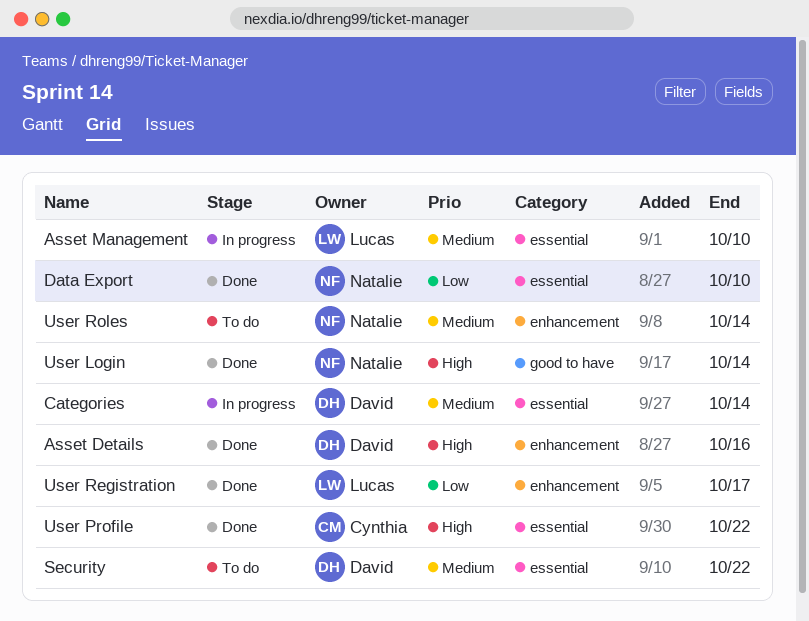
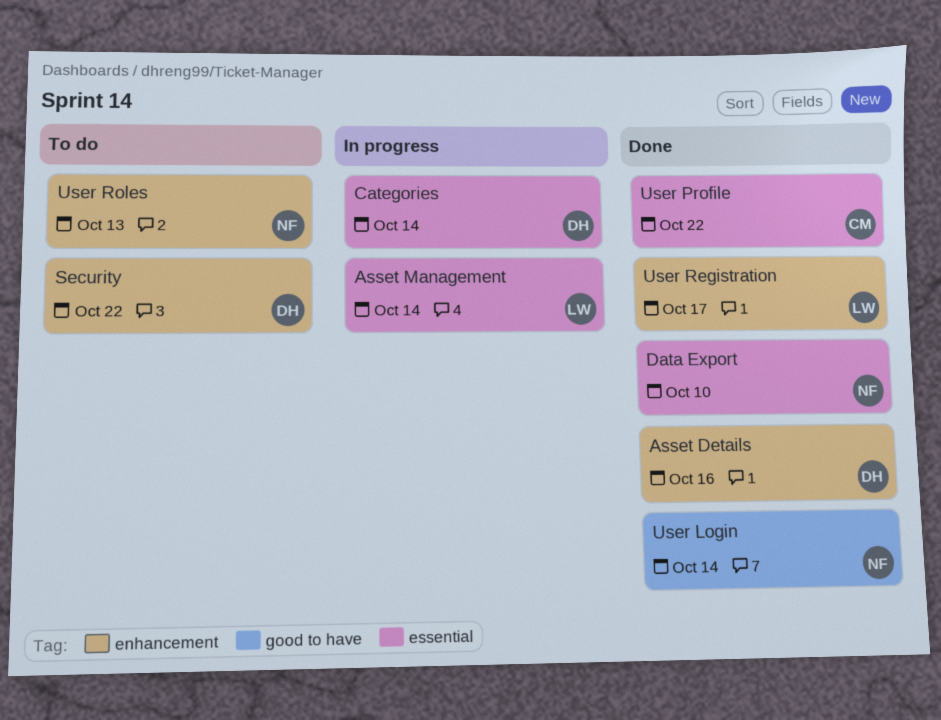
Asset Management, due: Oct 10 -> Oct 14
Security, label: essential -> enhancement
User Roles, due: Oct 14 -> Oct 13

